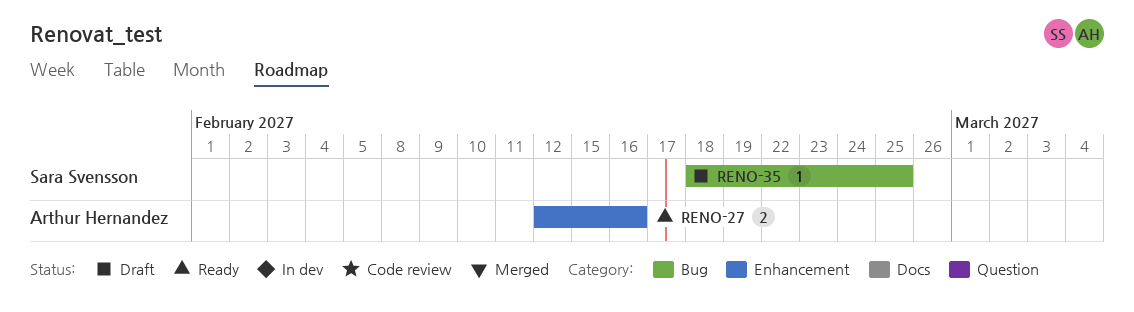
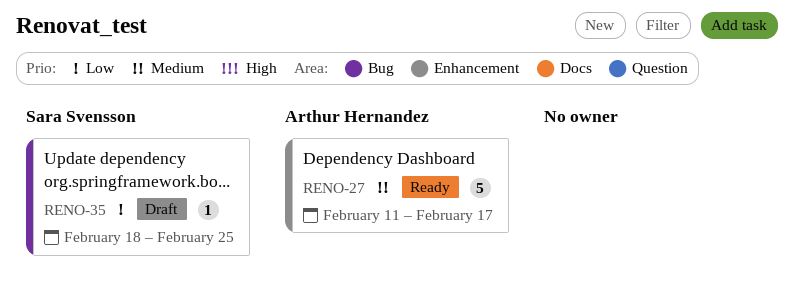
RENO-27, estimate: 2 -> 5
RENO-27, start: Feb 12 -> Feb 11
RENO-27, due: Feb 16 -> Feb 17

